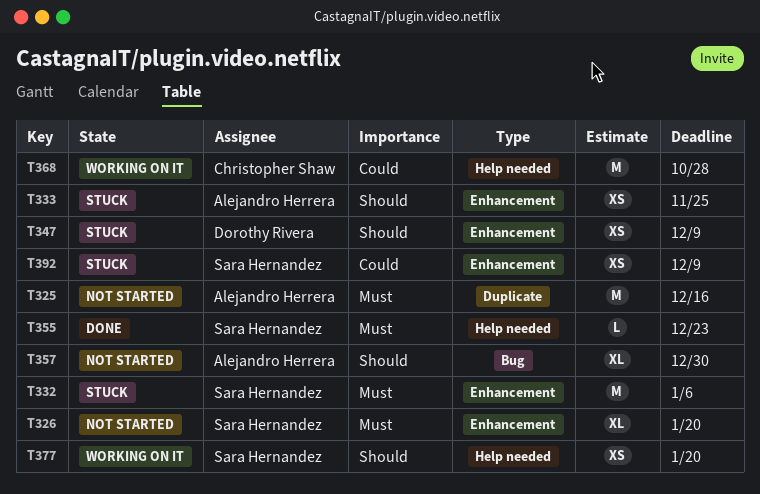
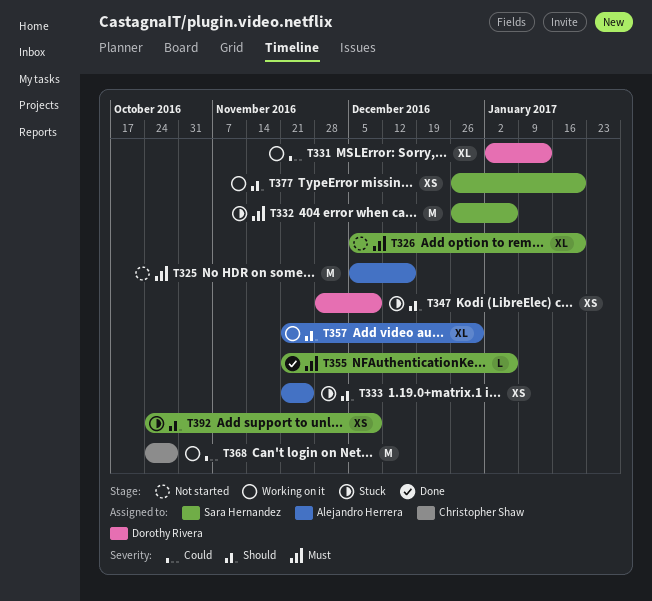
T331: none -> present
T355, due: Dec 23 -> Jan 6
T357, status: Not started -> Working on it
T392, priority: Could -> Should

